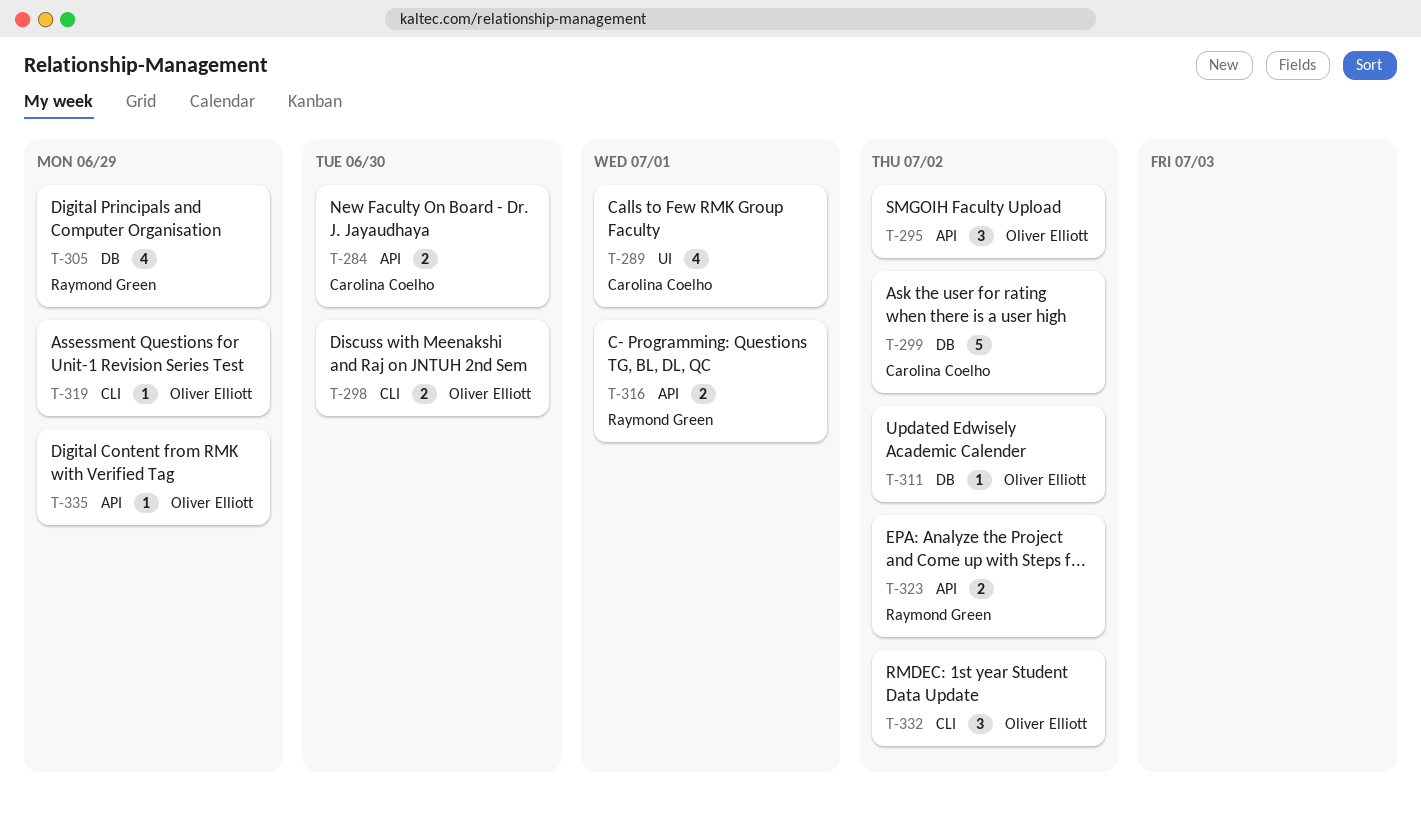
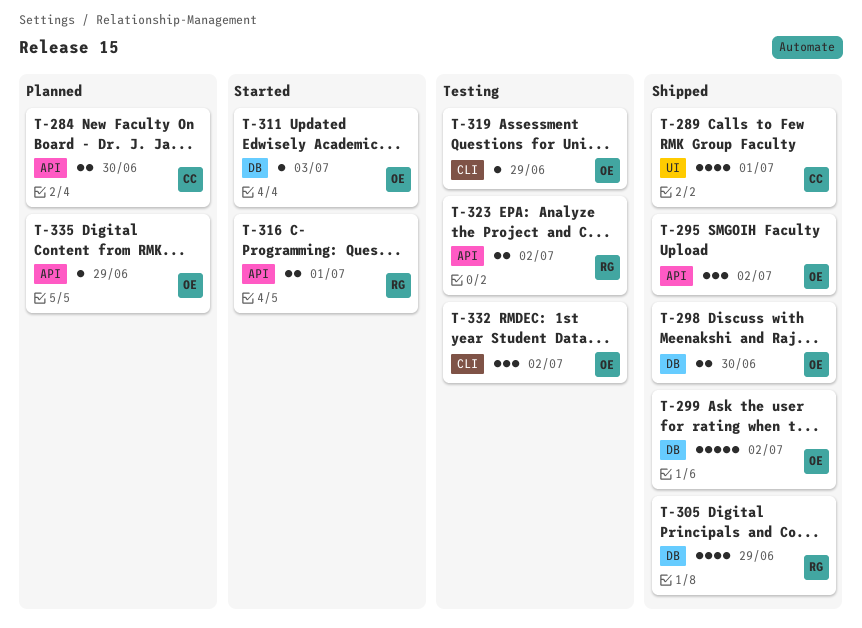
T-298, label: CLI -> DB
T-299, owner: Carolina Coelho -> Oliver Elliott
T-311, due: Jul 2 -> Jul 3

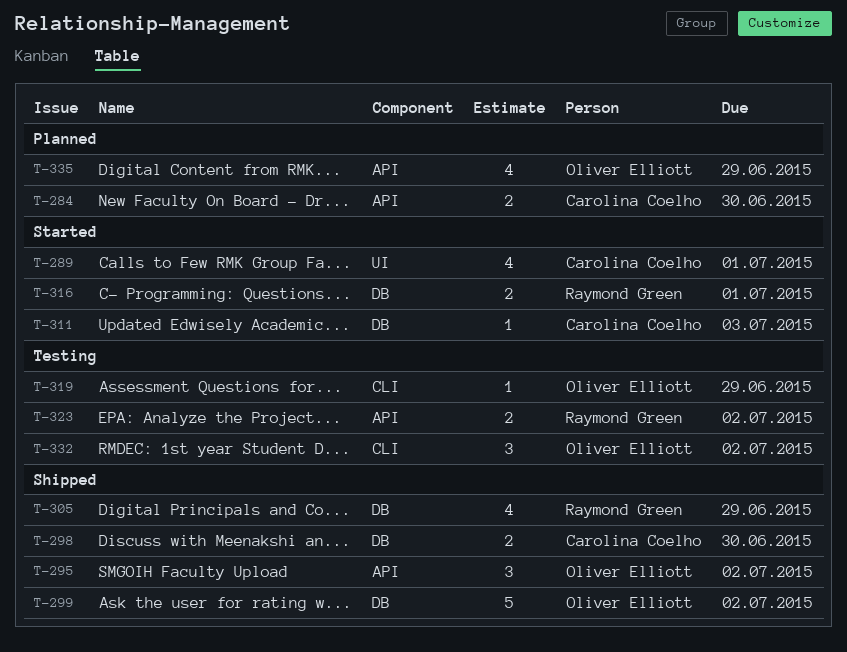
T-289, status: Shipped -> Started
T-298, owner: Oliver Elliott -> Carolina Coelho
T-311, owner: Oliver Elliott -> Carolina Coelho
T-316, label: API -> DB
T-335, estimate: 1 -> 4

